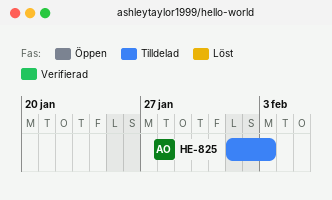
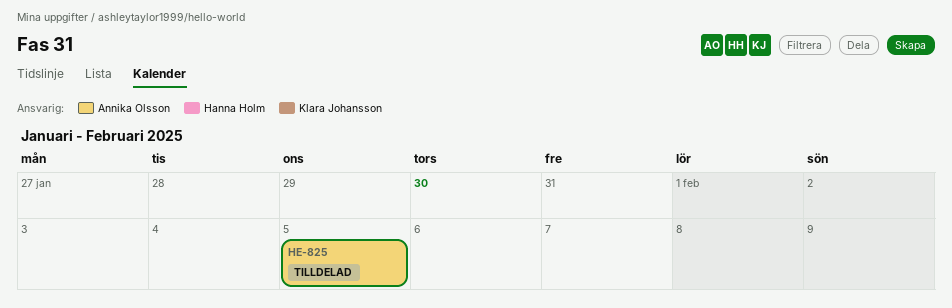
HE-825, due: Feb 3 -> Feb 5

